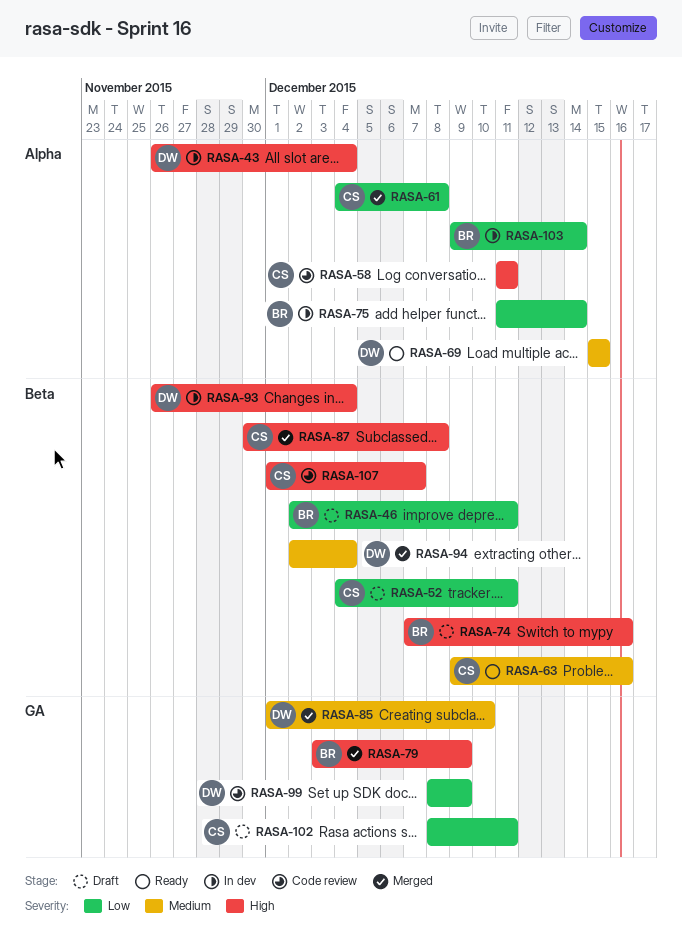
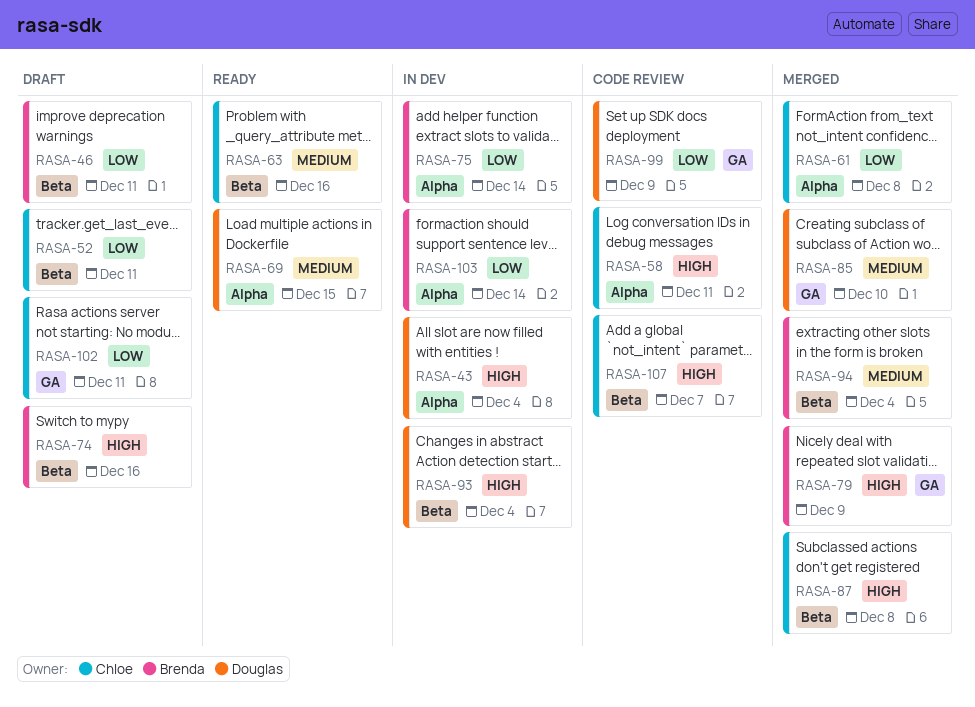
RASA-94, owner: Douglas -> Brenda

